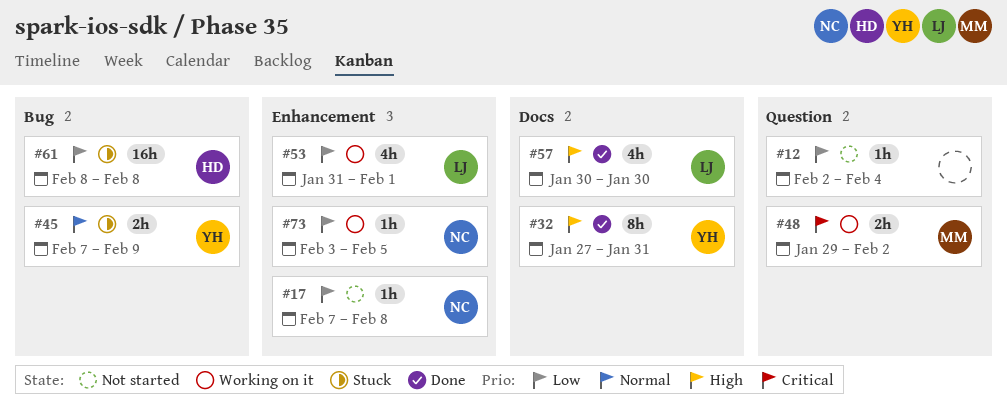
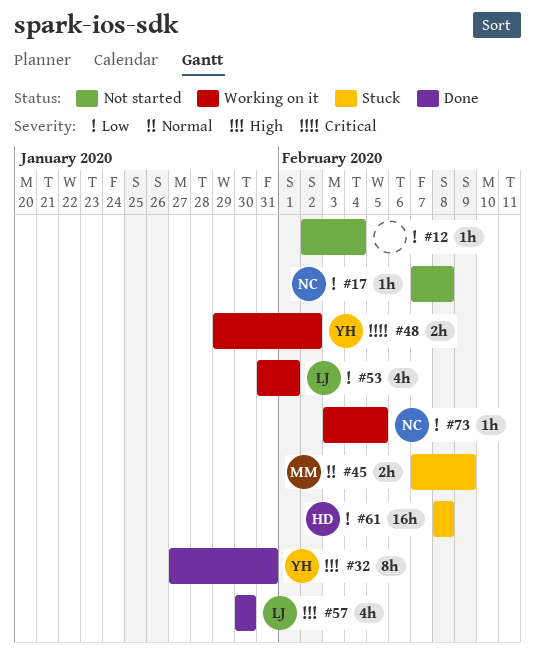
#45, owner: YH -> MM
#48, owner: MM -> YH

